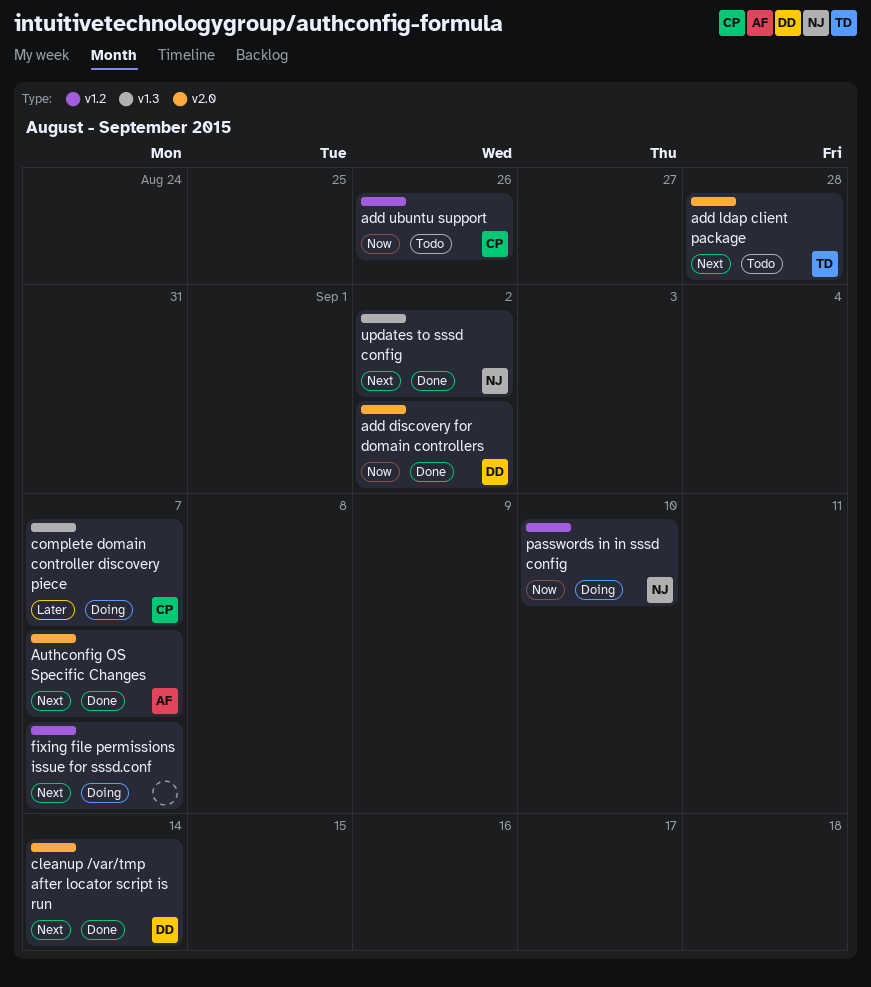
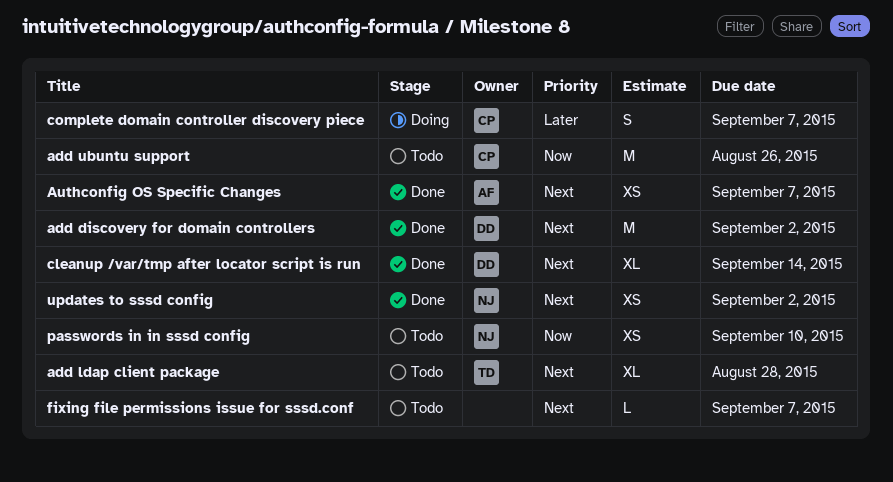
add discovery for domain controllers, priority: Now -> Next
fixing file permissions issue for sssd.conf, status: Doing -> Todo
passwords in in sssd config, status: Doing -> Todo

